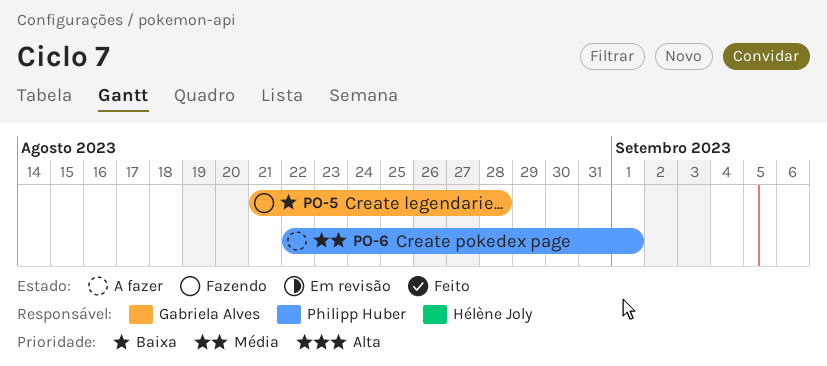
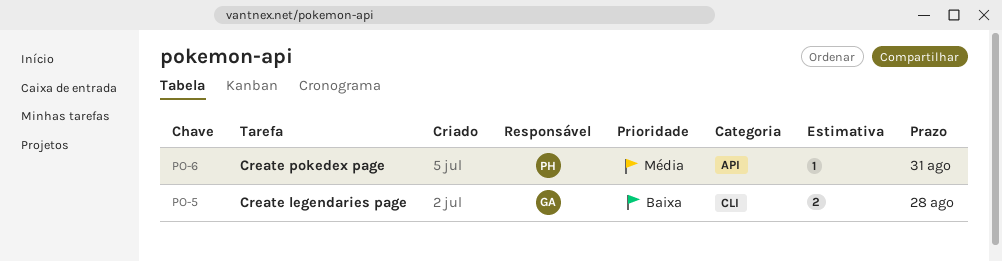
PO-6, due: Sep 1 -> Aug 31

